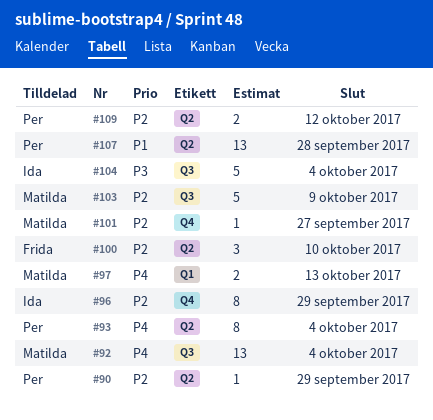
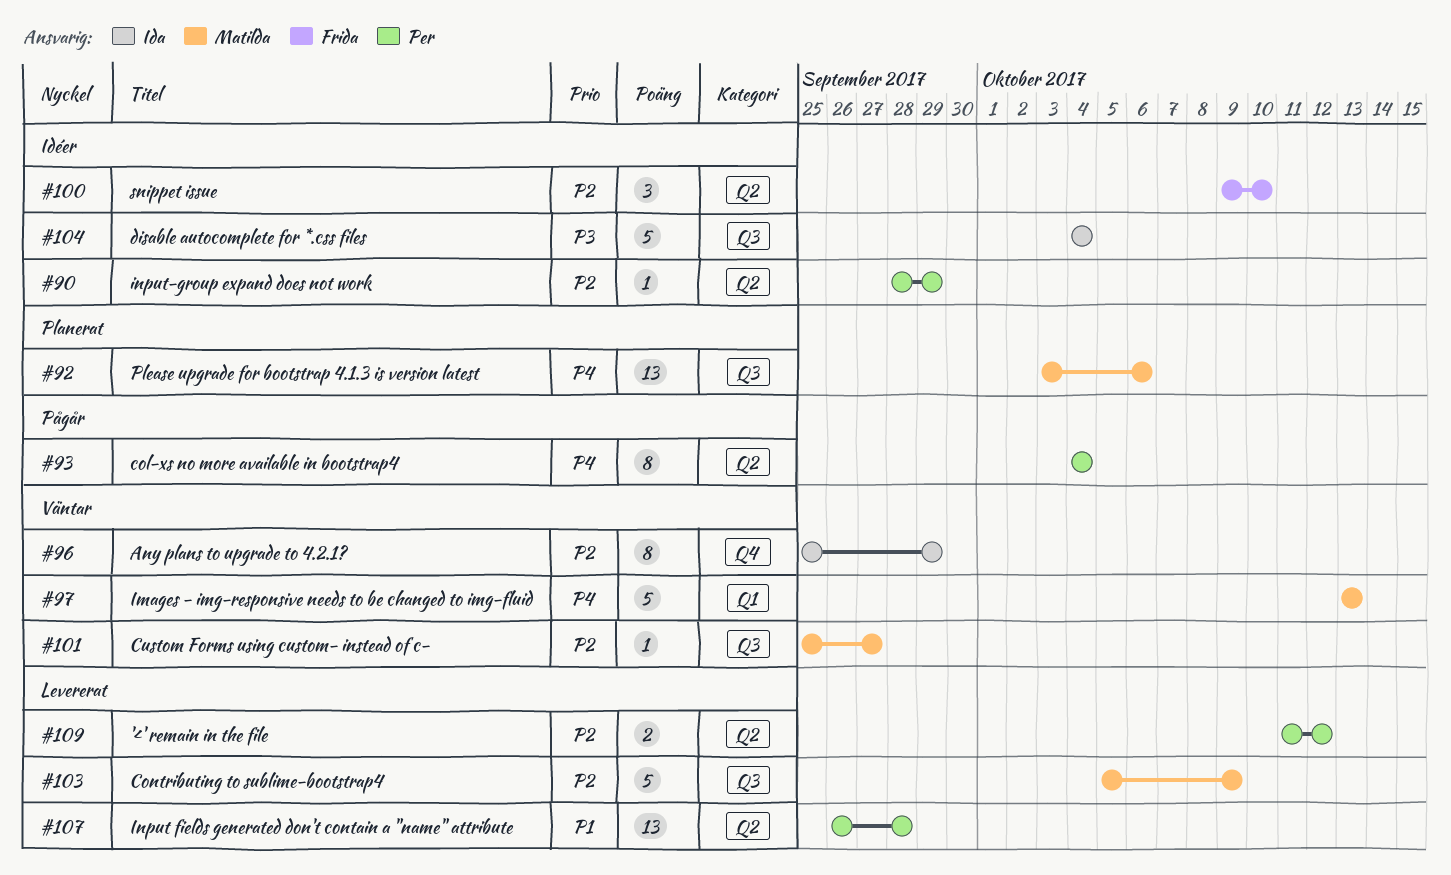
#92, due: Oct 4 -> Oct 6
#97, estimate: 2 -> 5
#101, label: Q4 -> Q3

